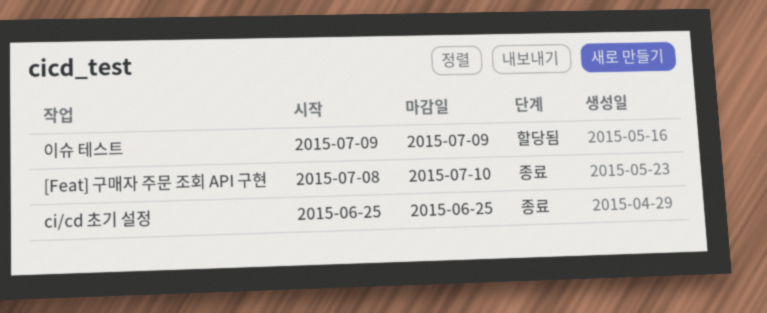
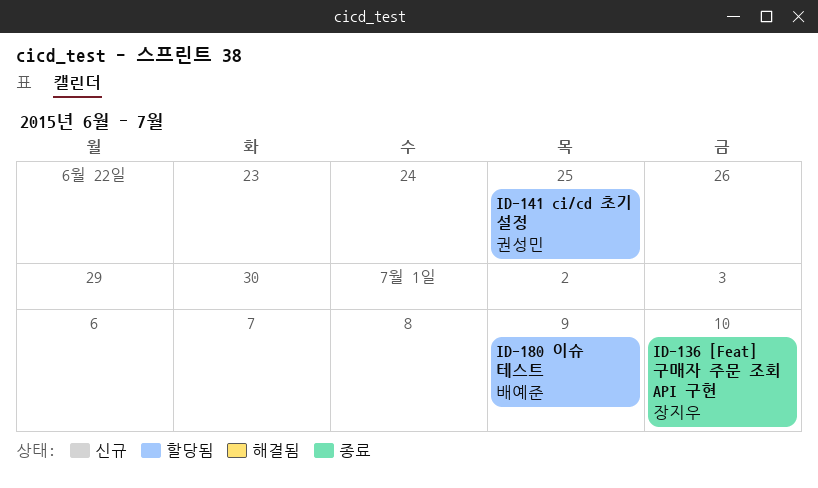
ci/cd 초기 설정, status: 종료 -> 할당됨

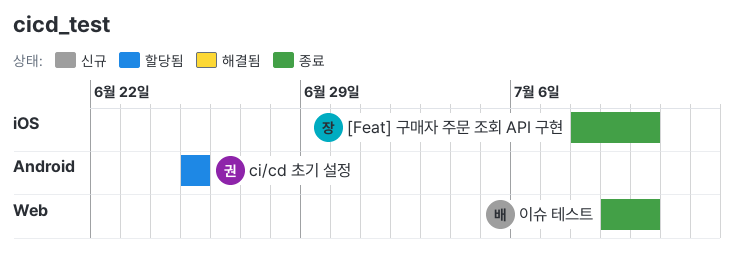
이슈 테스트, status: 할당됨 -> 종료
이슈 테스트, due: Jul 9 -> Jul 10

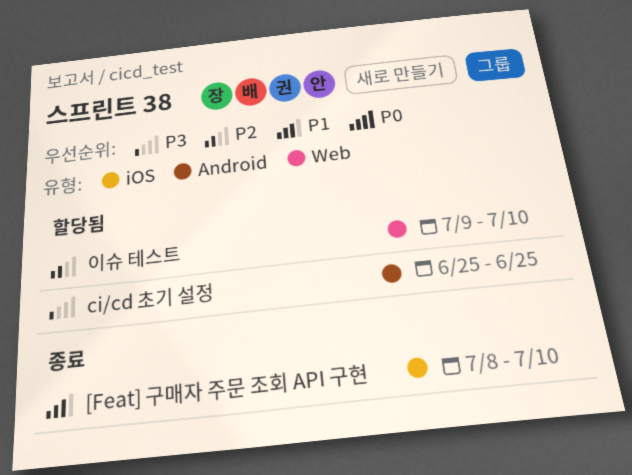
이슈 테스트, status: 종료 -> 할당됨

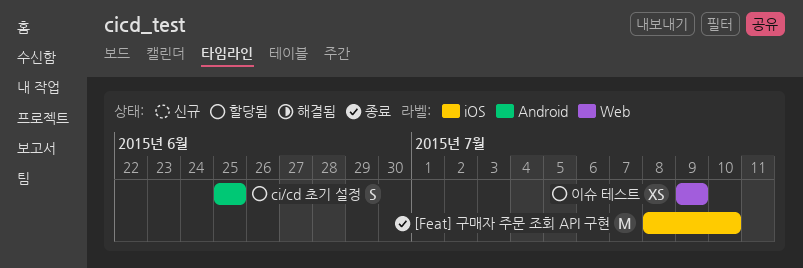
이슈 테스트, due: Jul 10 -> Jul 9

